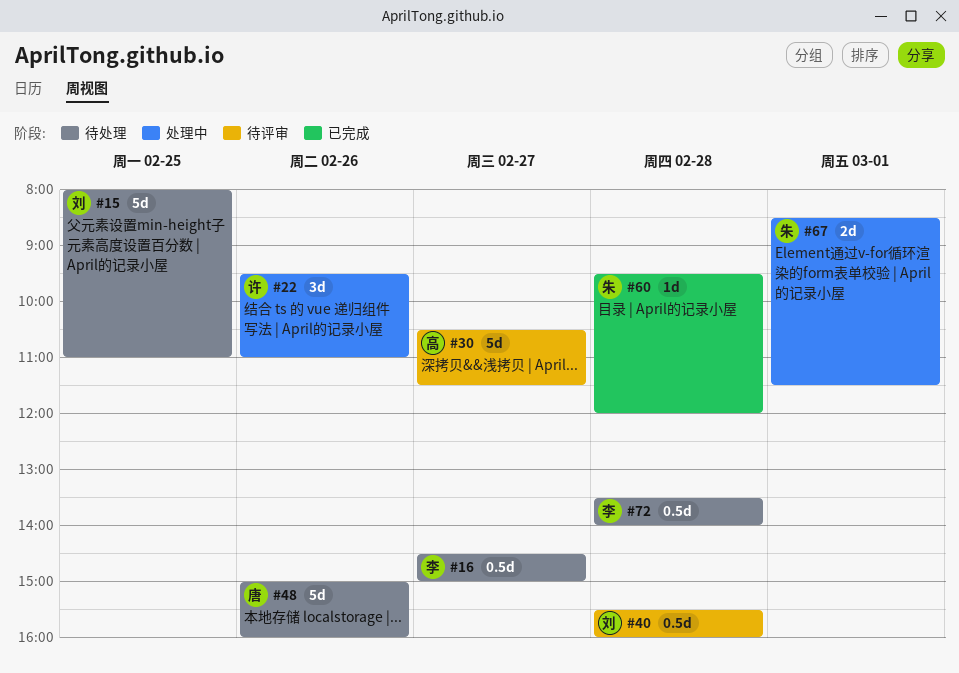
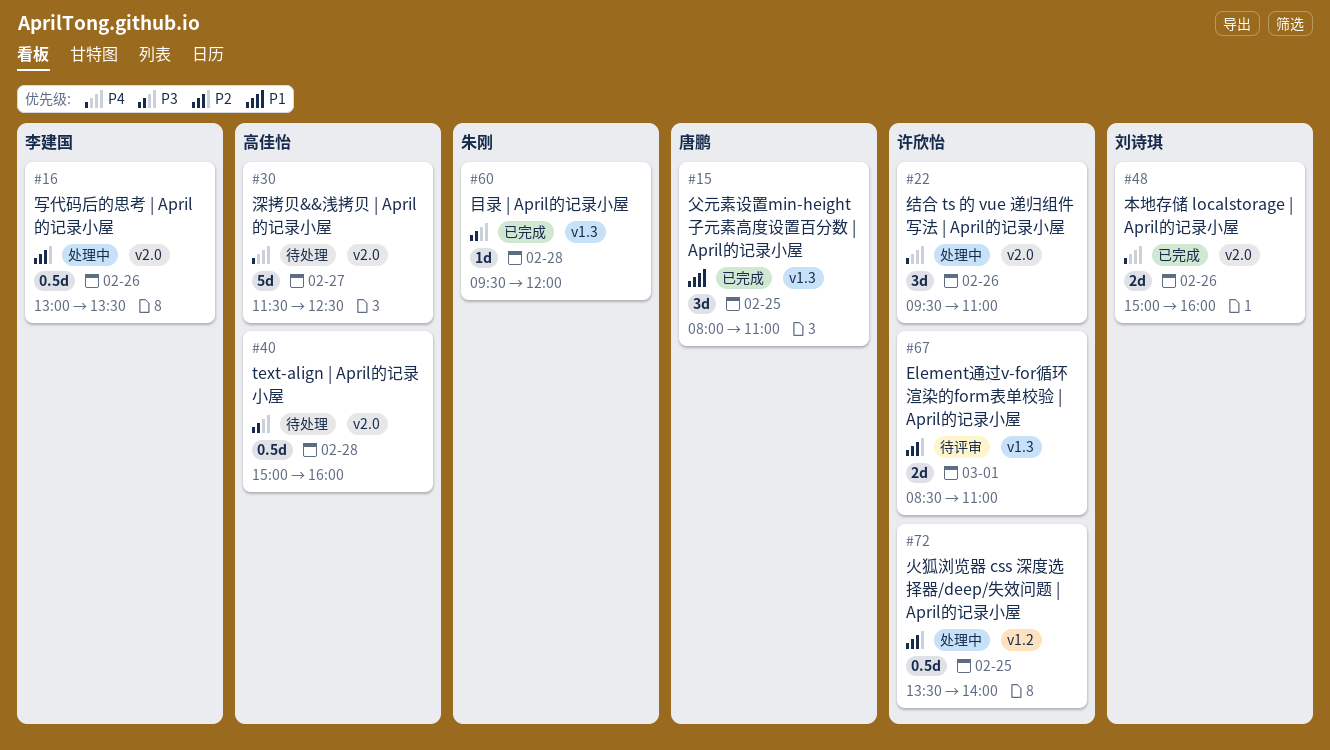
#15, status: 待处理 -> 已完成
#15, owner: 刘诗琪 -> 唐鹏
#15, estimate: 5d -> 3d
#16, status: 待处理 -> 处理中
#16, day: Feb 27 -> Feb 26
#16, begins: 14:30 -> 13:00
#16, ends: 15:00 -> 13:30
#30, status: 待评审 -> 待处理
#30, begins: 10:30 -> 11:30
#30, ends: 11:30 -> 12:30
#40, status: 待评审 -> 待处理
#40, owner: 刘诗琪 -> 高佳怡
#40, begins: 15:30 -> 15:00
#48, status: 待处理 -> 已完成
#48, owner: 唐鹏 -> 刘诗琪
#48, estimate: 5d -> 2d
#67, status: 处理中 -> 待评审
#67, owner: 朱刚 -> 许欣怡
#67, ends: 11:30 -> 11:00
#72, status: 待处理 -> 处理中
#72, owner: 李建国 -> 许欣怡
#72, day: Feb 28 -> Feb 25

